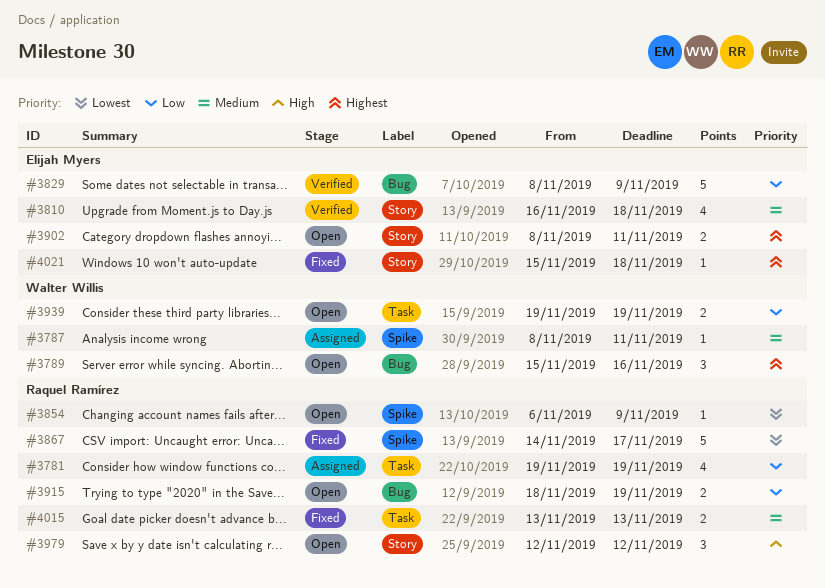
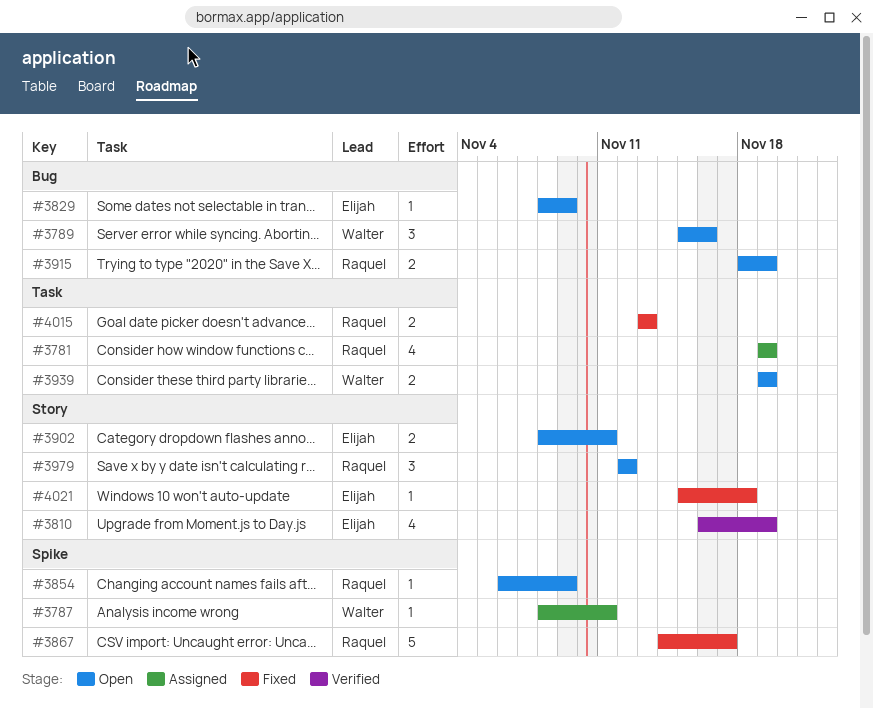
#3810, due: Nov 18 -> Nov 19
#3829, status: Verified -> Open
#3829, estimate: 5 -> 1

